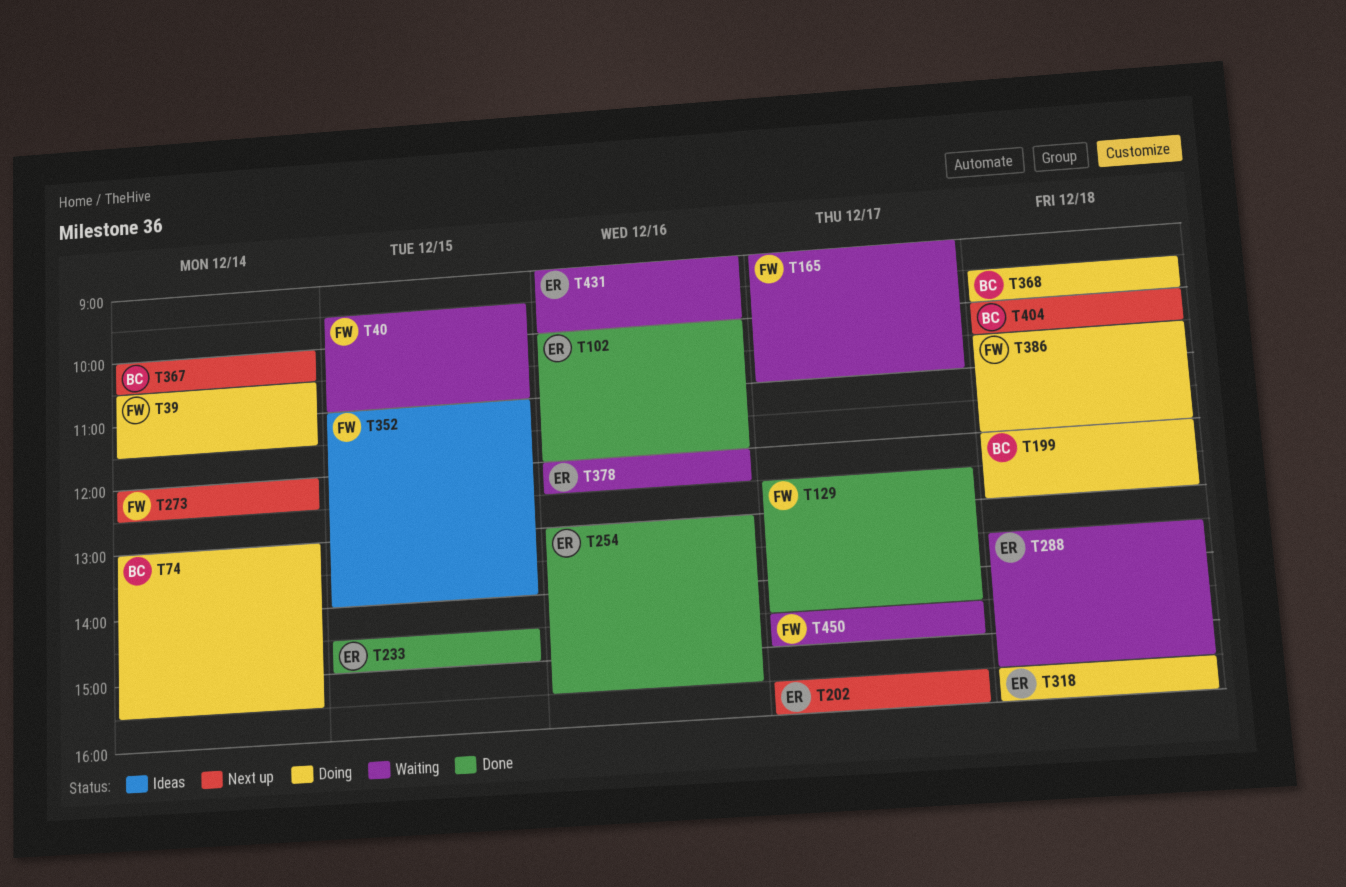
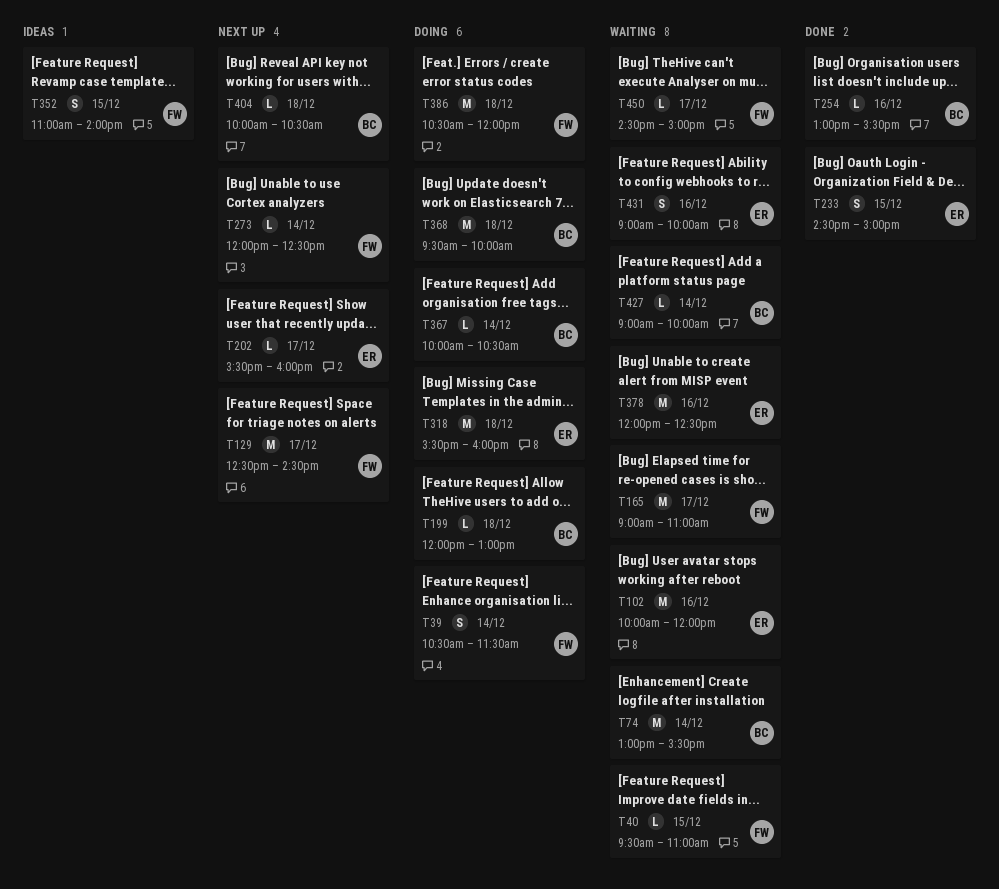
T74, status: Doing -> Waiting
T102, status: Done -> Waiting
T129, status: Done -> Next up
T254, owner: ER -> BC
T288: present -> none
T367, status: Next up -> Doing
T427: none -> present

